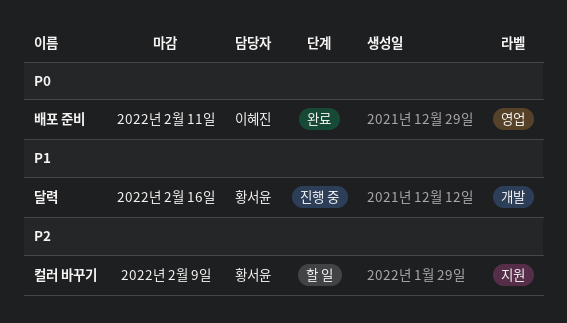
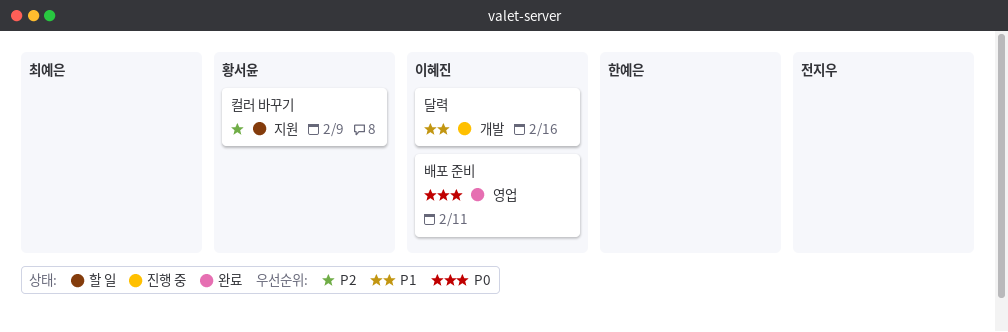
달력, owner: 황서윤 -> 이혜진

